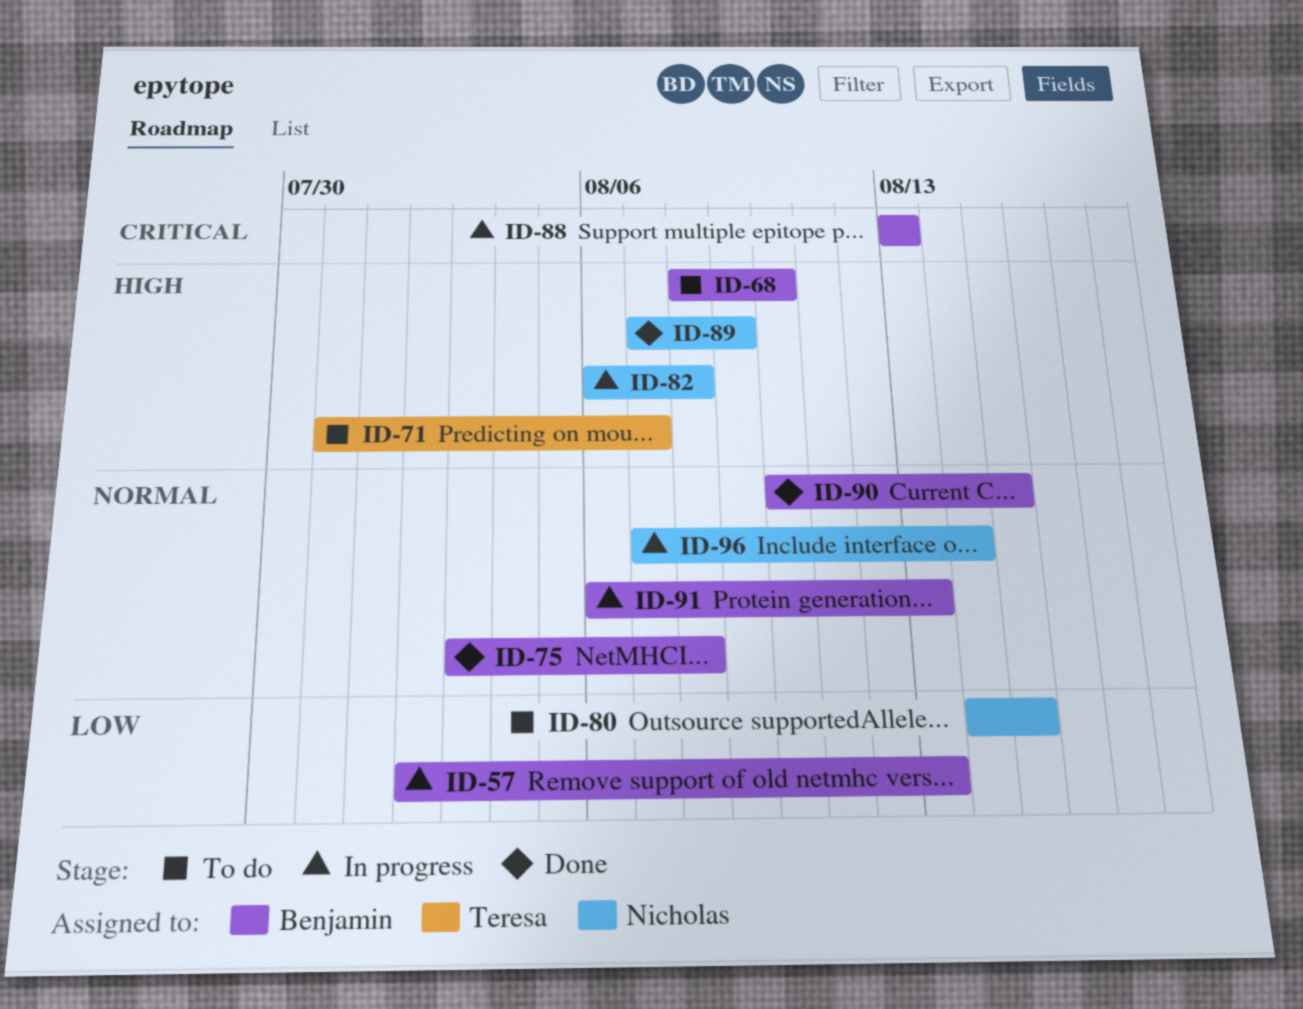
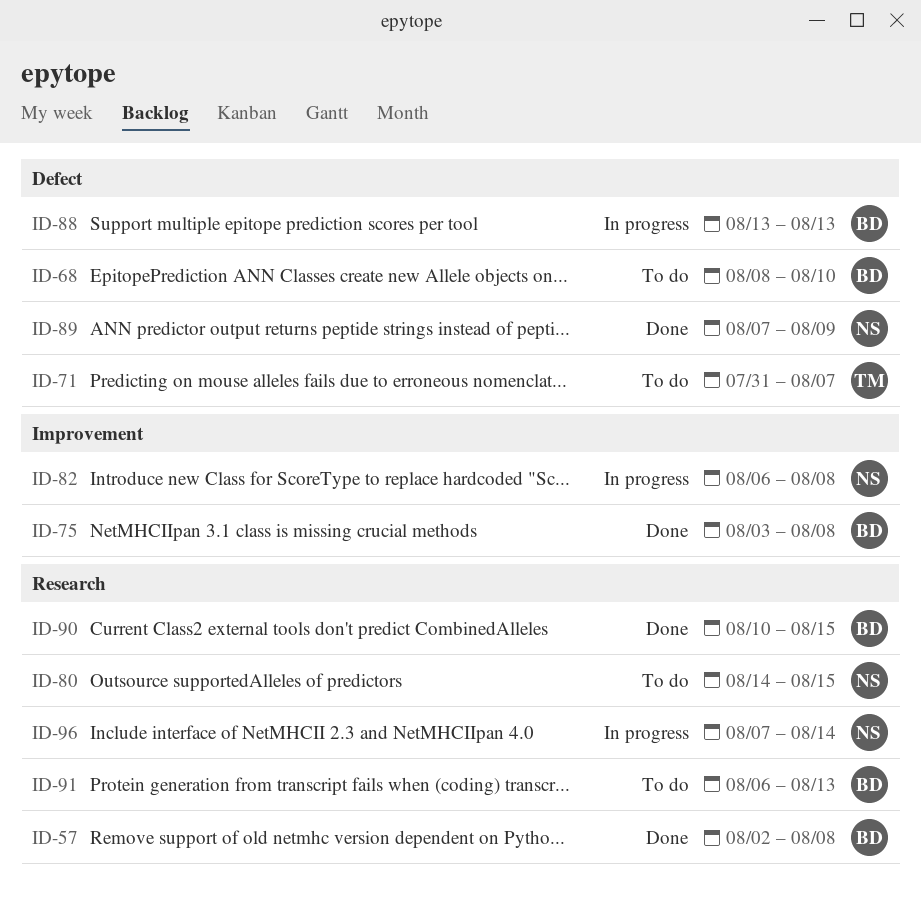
ID-57, status: In progress -> Done
ID-57, due: Aug 13 -> Aug 8
ID-91, status: In progress -> To do

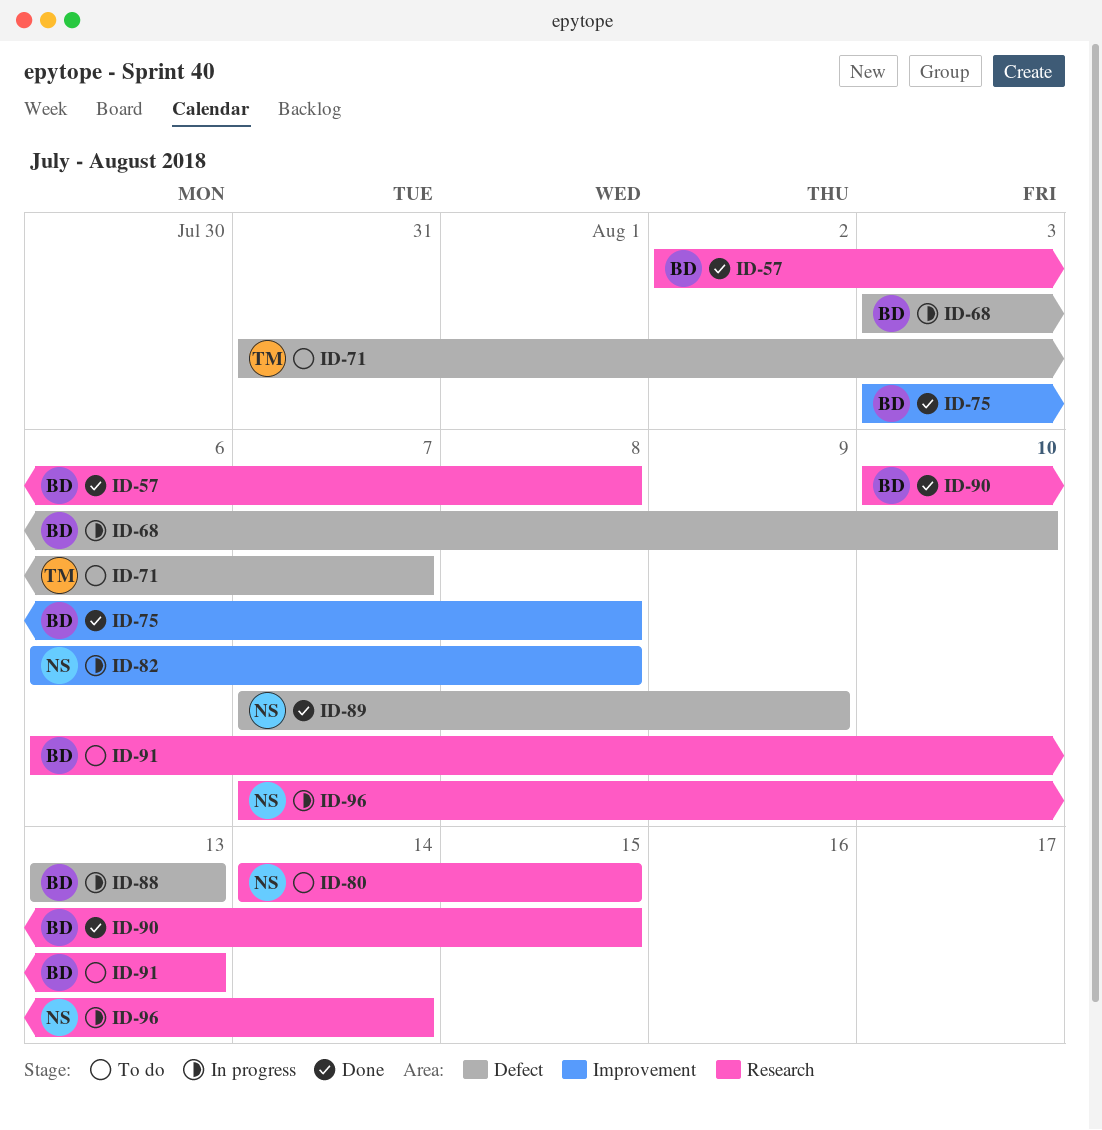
ID-68, status: To do -> In progress
ID-68, start: Aug 8 -> Aug 3

